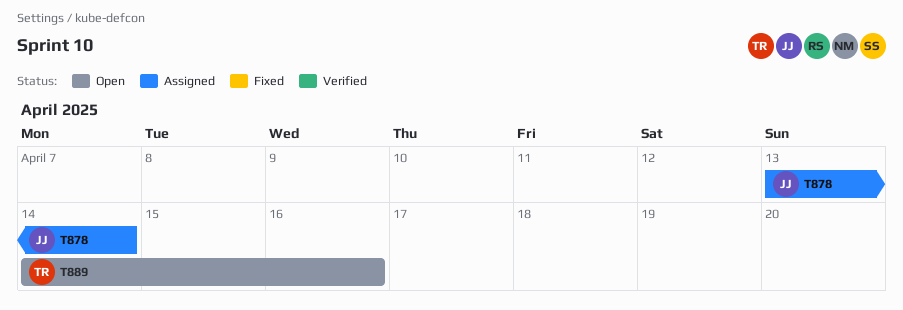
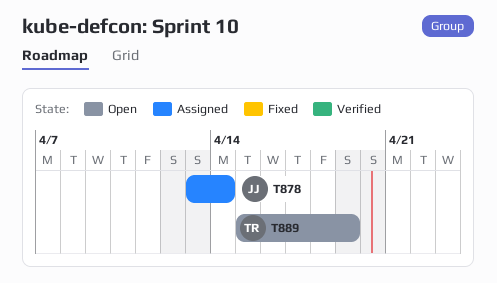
T889, start: Apr 14 -> Apr 15
T889, due: Apr 16 -> Apr 19

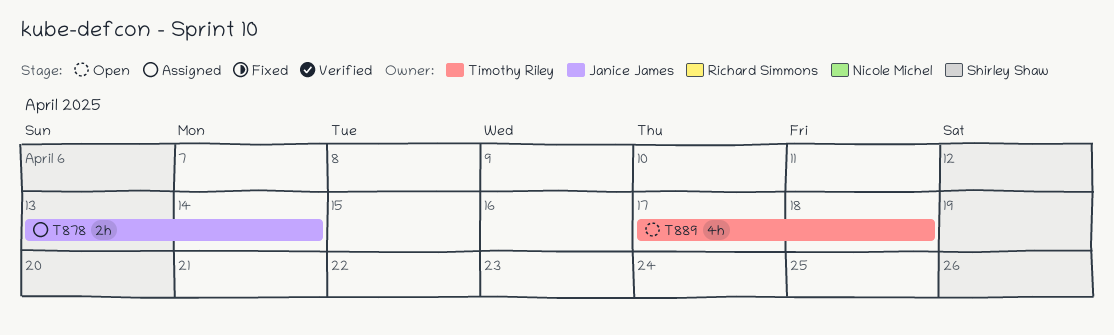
T889, start: Apr 15 -> Apr 17
T889, due: Apr 19 -> Apr 18

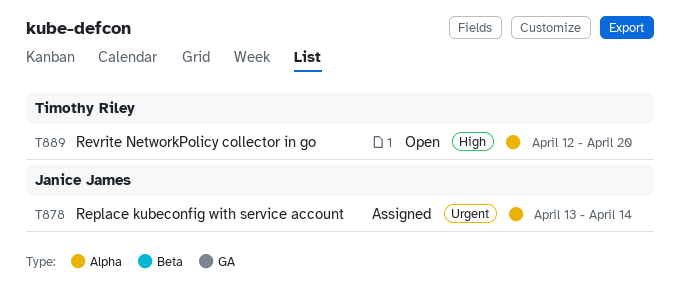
T889, start: Apr 17 -> Apr 12
T889, due: Apr 18 -> Apr 20

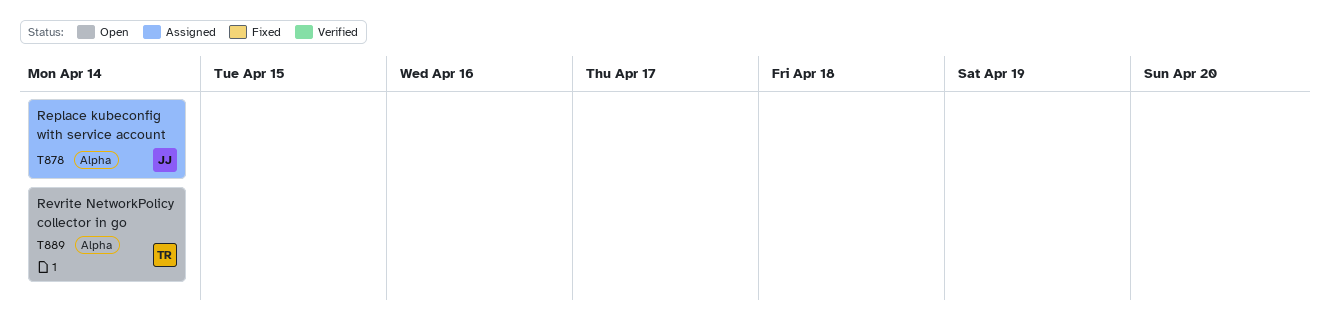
T889, due: Apr 20 -> Apr 14

